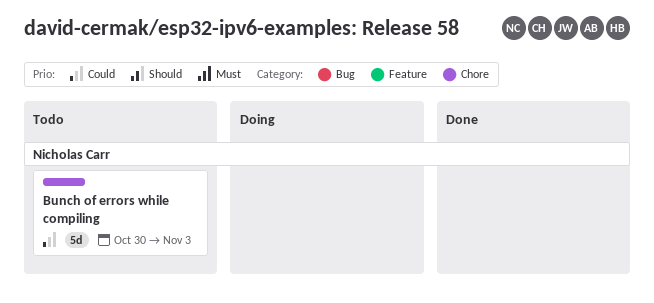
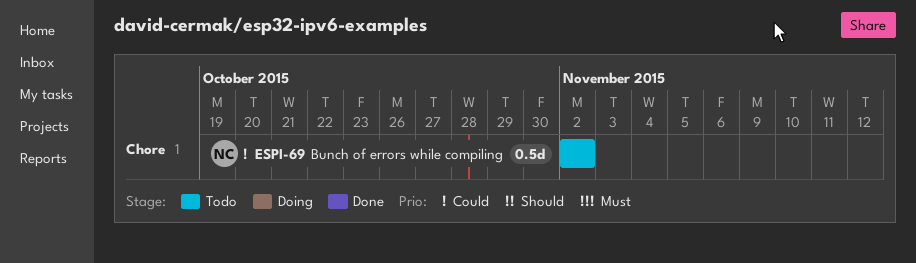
Bunch of errors while compiling, estimate: 5d -> 0.5d
Bunch of errors while compiling, start: Oct 30 -> Nov 2
Bunch of errors while compiling, due: Nov 3 -> Nov 2

